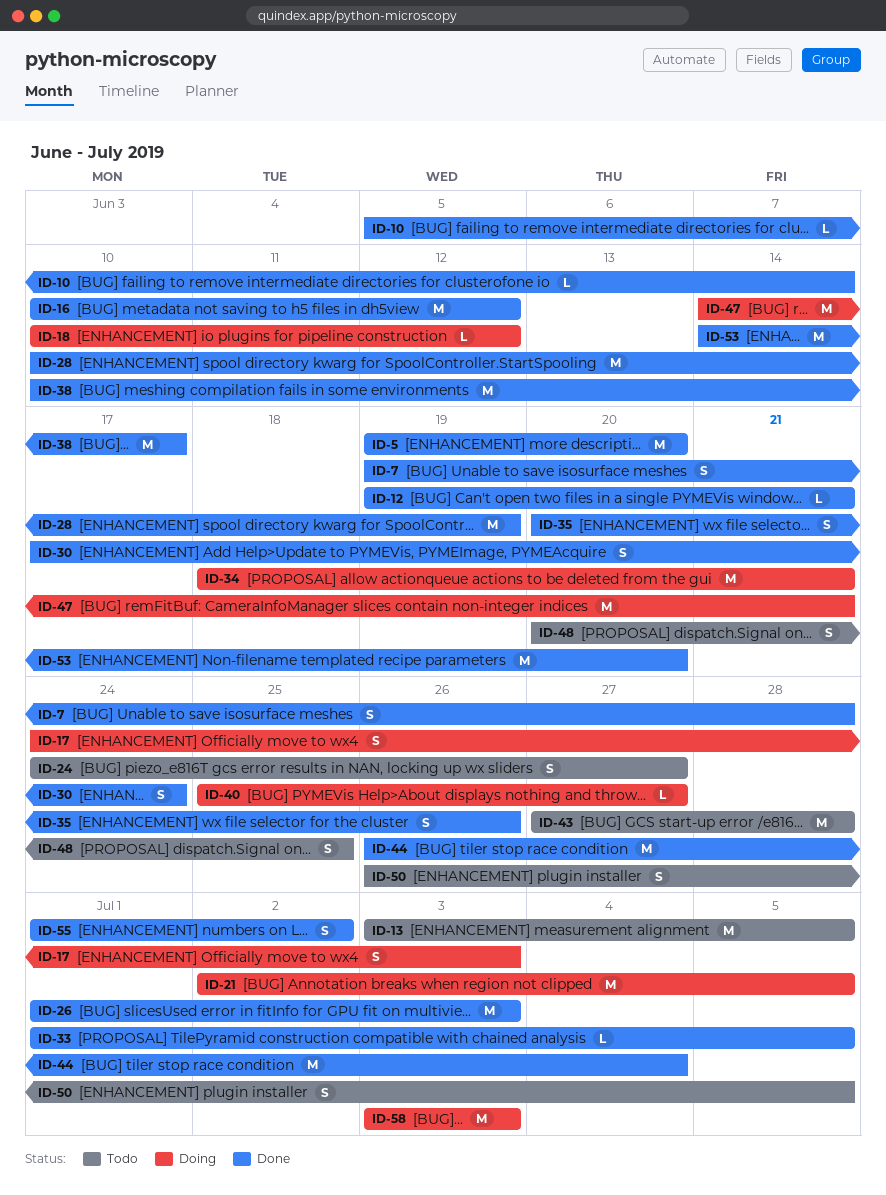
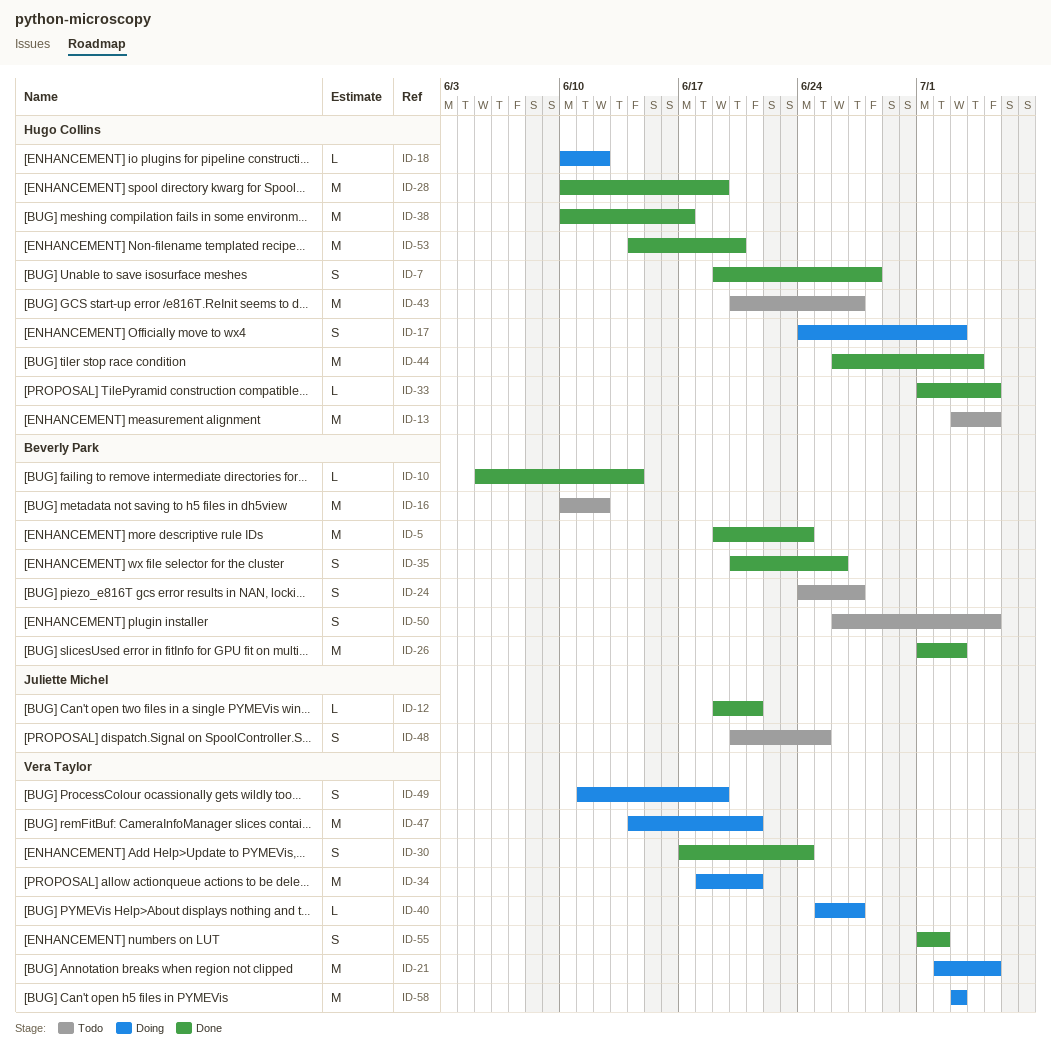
ID-5, due: Jun 20 -> Jun 24
ID-16, status: Done -> Todo
ID-43, start: Jun 27 -> Jun 20
ID-43, due: Jun 28 -> Jun 27
ID-49: none -> present

